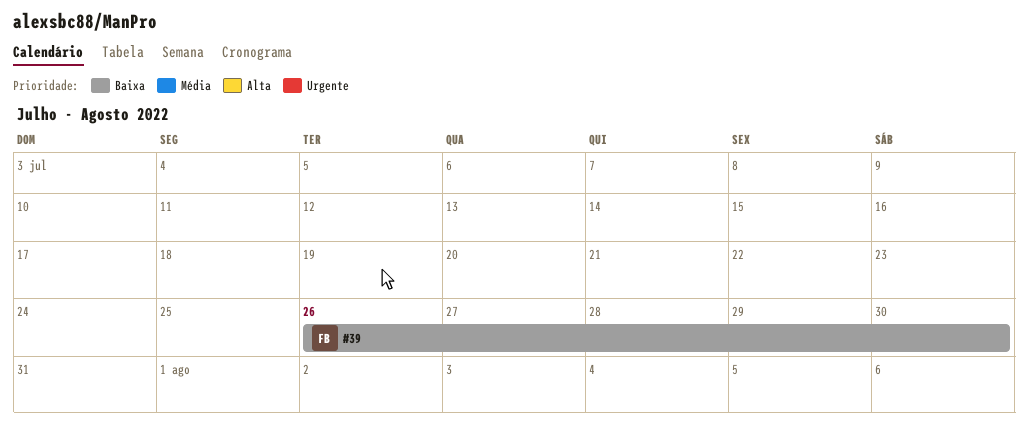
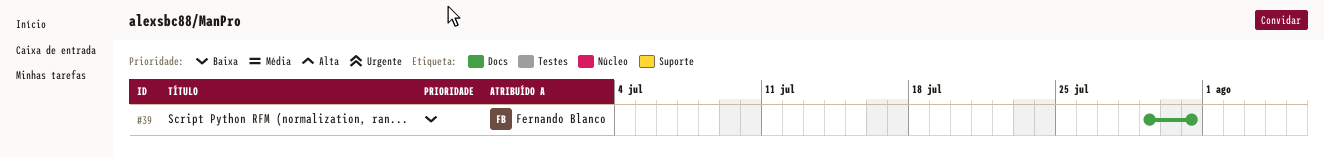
#39, start: Jul 26 -> Jul 29
#39, due: Jul 30 -> Jul 31

